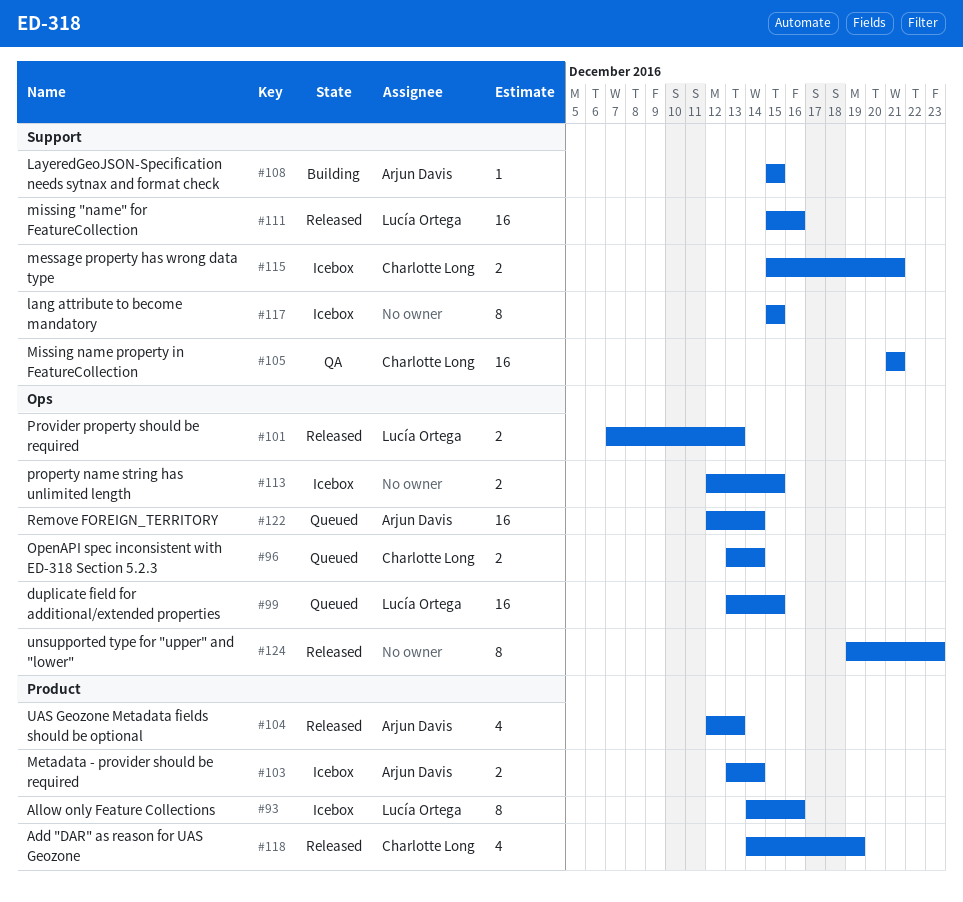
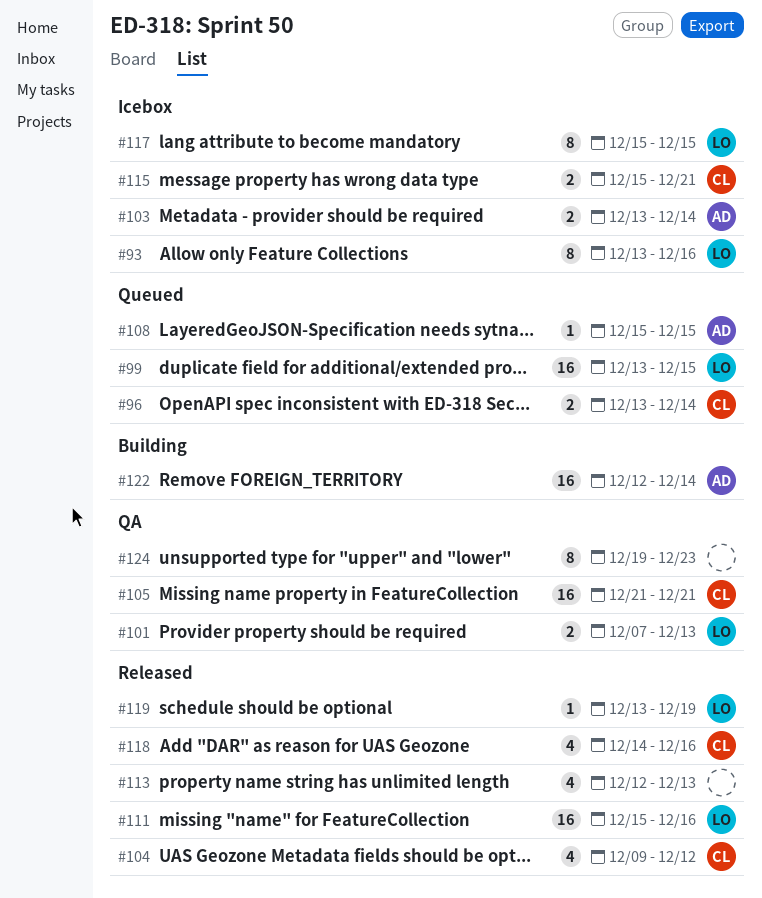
#93, start: Dec 14 -> Dec 13
#101, status: Released -> QA
#104, owner: Arjun Davis -> Charlotte Long
#104, start: Dec 12 -> Dec 9
#104, due: Dec 13 -> Dec 12
#108, status: Building -> Queued
#113, status: Icebox -> Released
#113, estimate: 2 -> 4
#113, due: Dec 15 -> Dec 13
#117, owner: none -> Lucía Ortega
#118, due: Dec 19 -> Dec 16
#119: none -> present
#122, status: Queued -> Building
#124, status: Released -> QA

